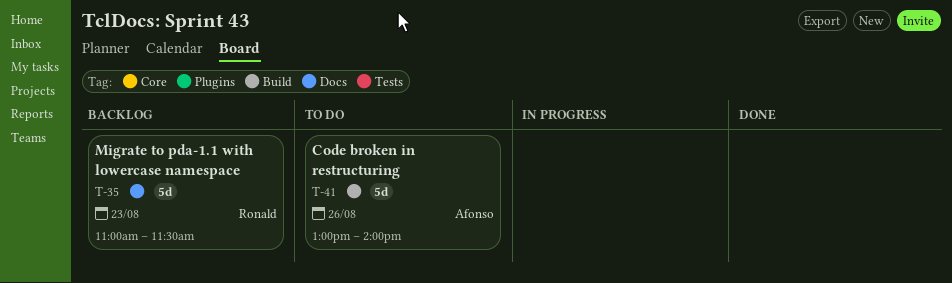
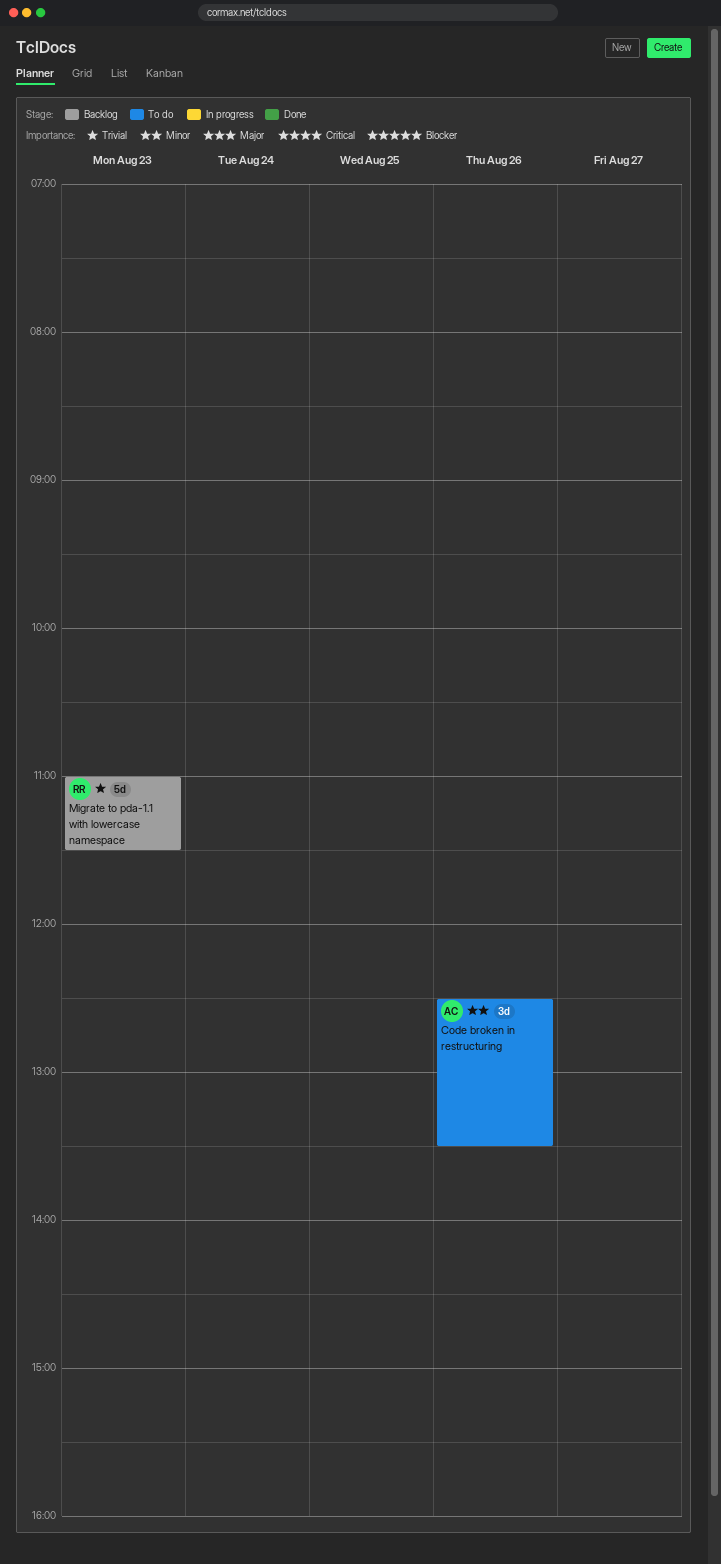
Code broken in restructuring, estimate: 5d -> 3d
Code broken in restructuring, begins: 13:00 -> 12:30
Code broken in restructuring, ends: 14:00 -> 13:30

